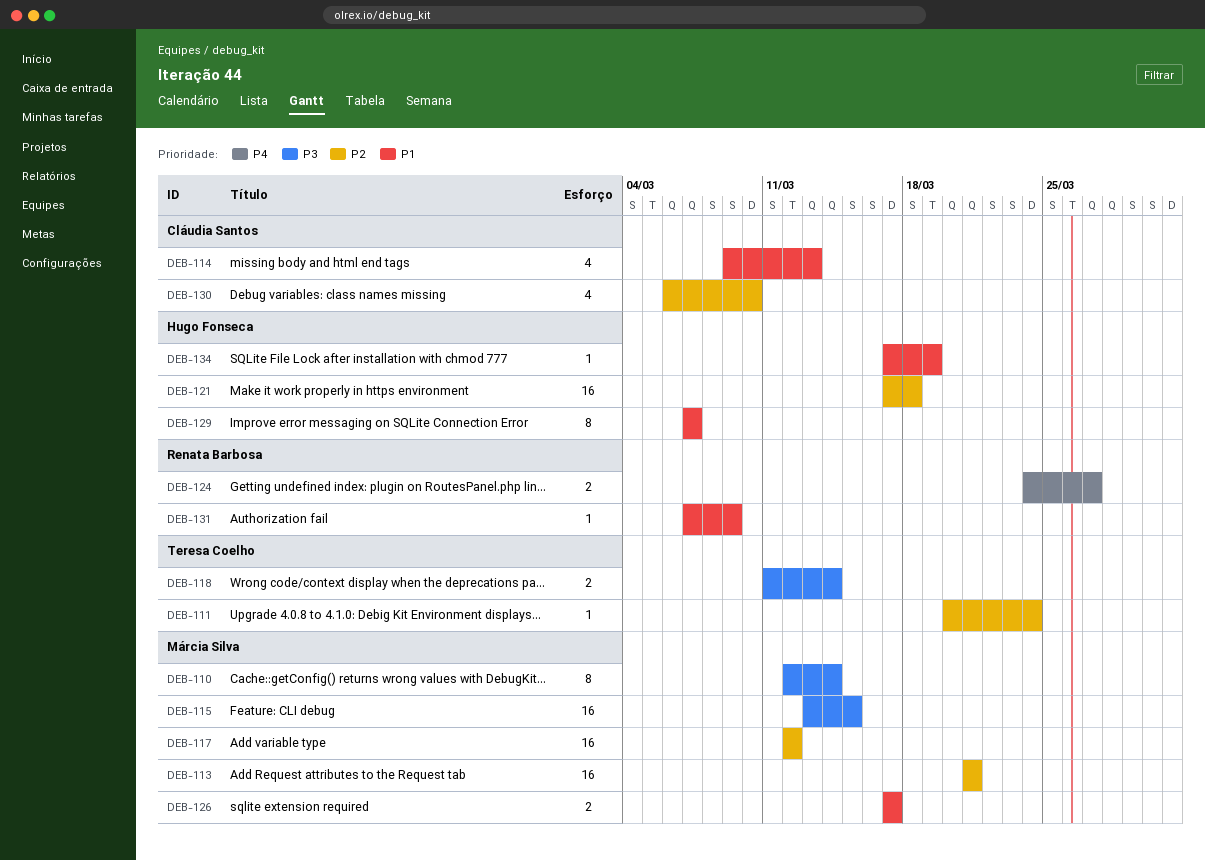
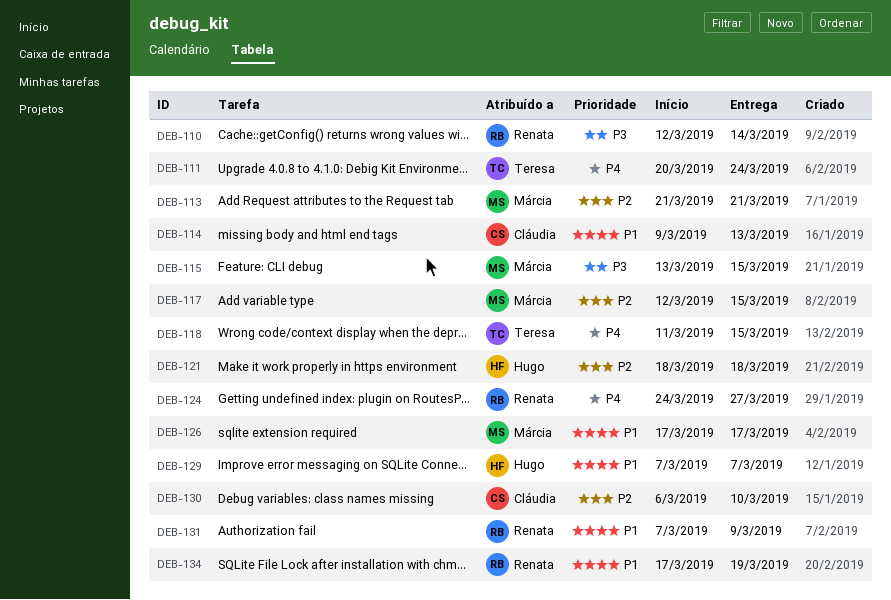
DEB-110, owner: Márcia Silva -> Renata Barbosa
DEB-111, priority: P2 -> P4
DEB-117, due: Mar 12 -> Mar 15
DEB-118, priority: P3 -> P4
DEB-118, due: Mar 14 -> Mar 15
DEB-121, start: Mar 17 -> Mar 18
DEB-134, owner: Hugo Fonseca -> Renata Barbosa

